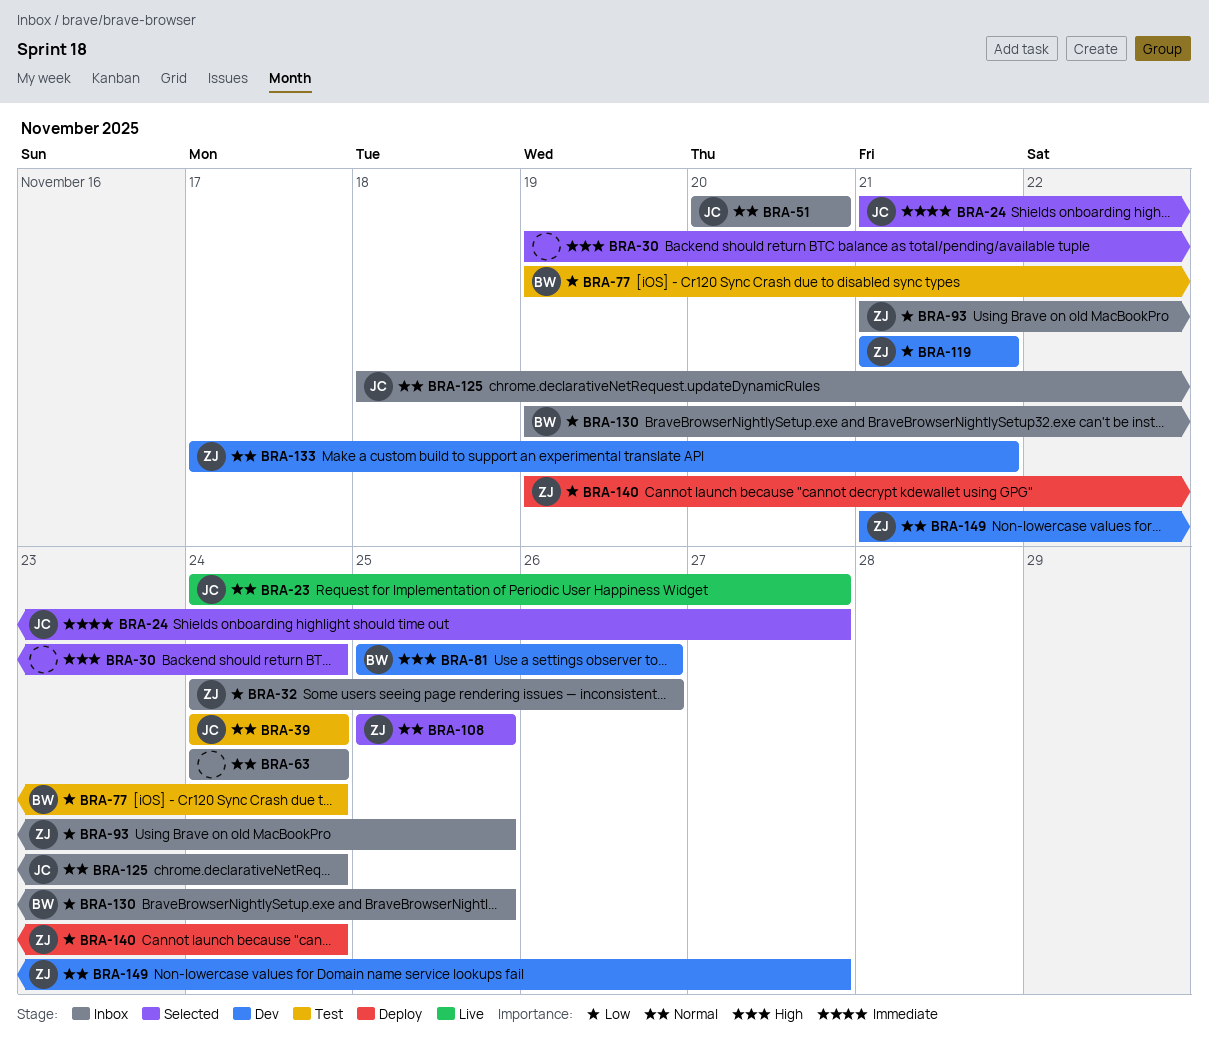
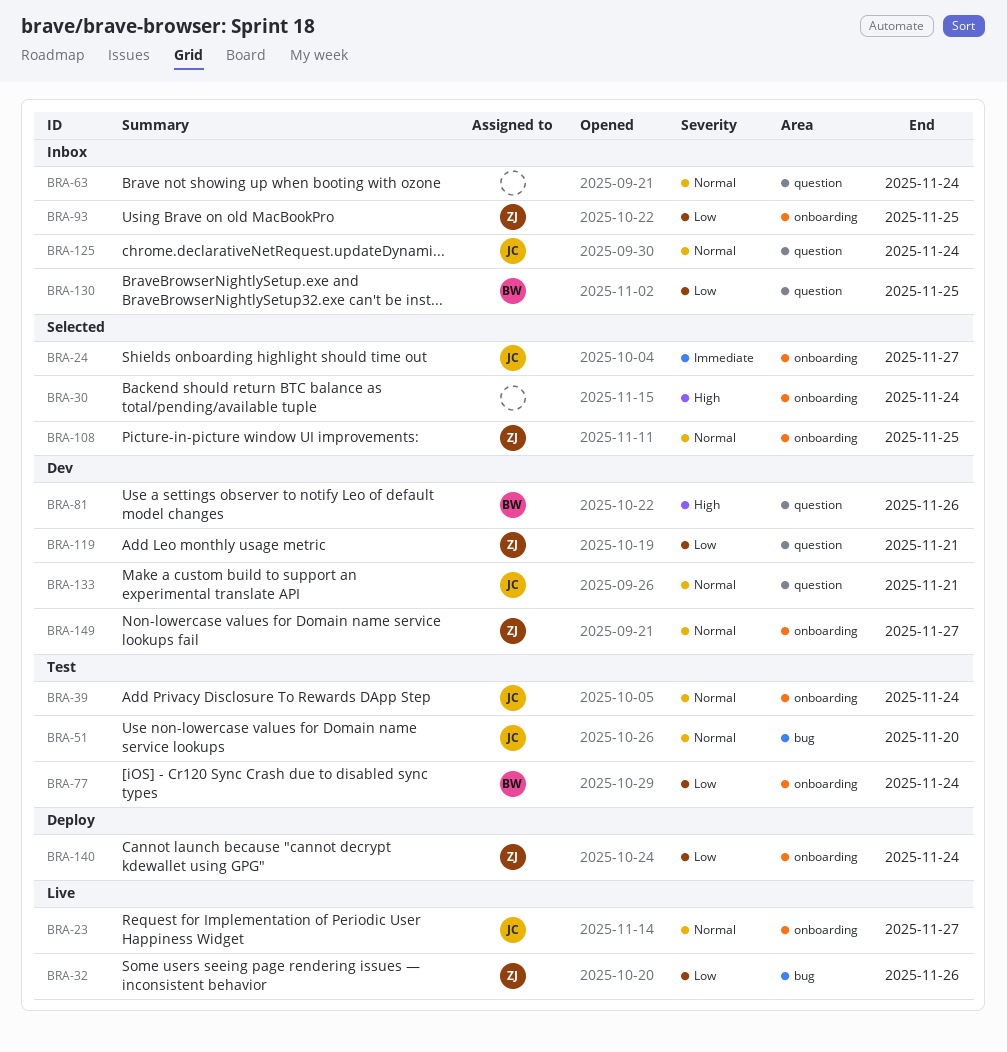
BRA-32, status: Inbox -> Live
BRA-51, status: Inbox -> Test
BRA-133, owner: ZJ -> JC

